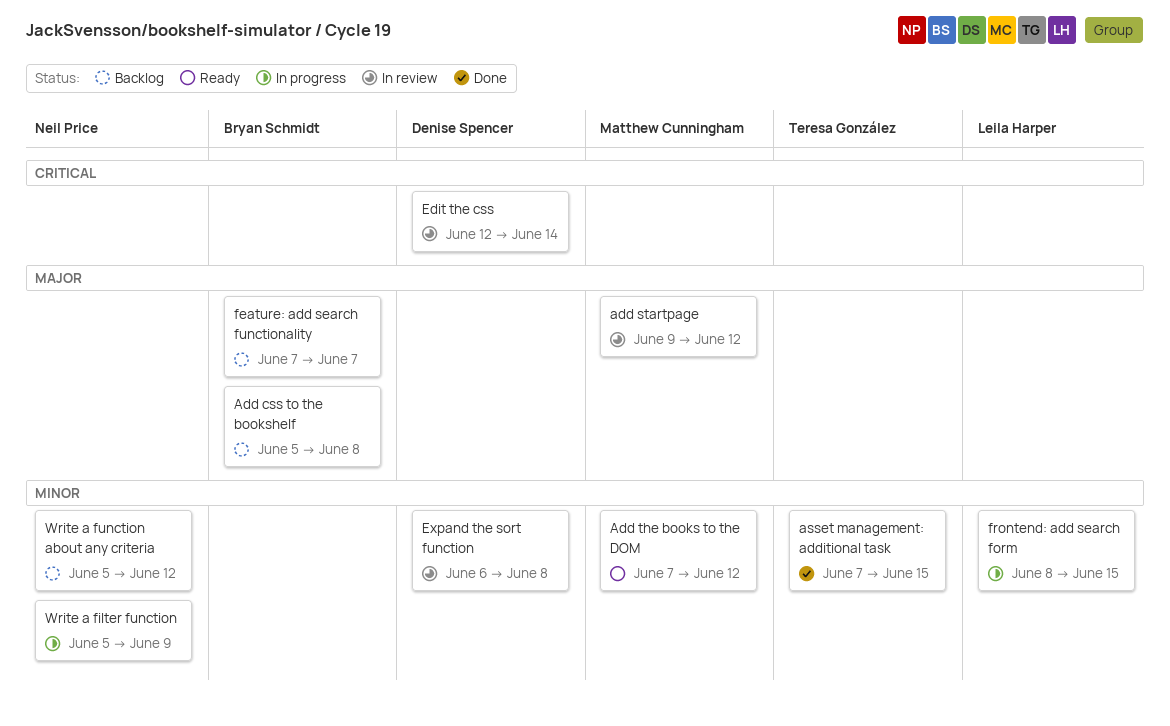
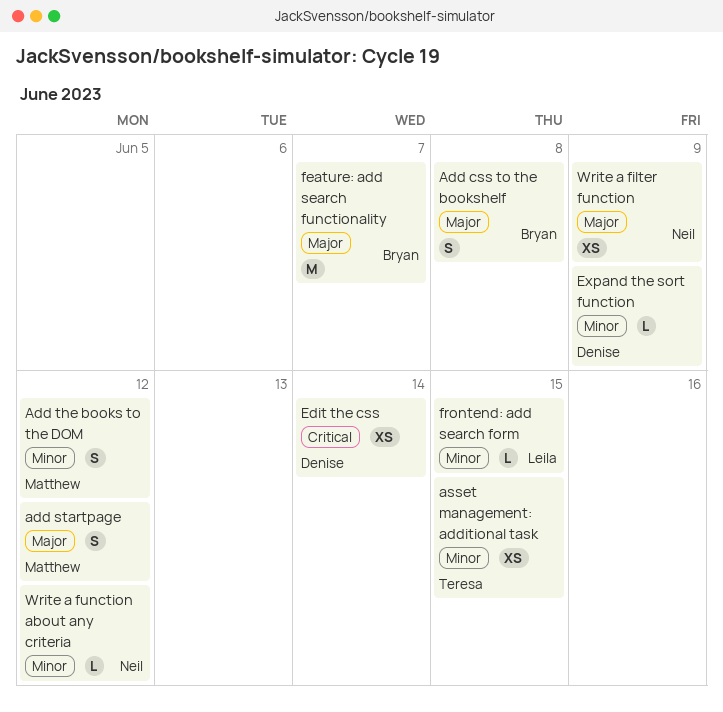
Expand the sort function, due: Jun 8 -> Jun 9
Write a filter function, priority: Minor -> Major

